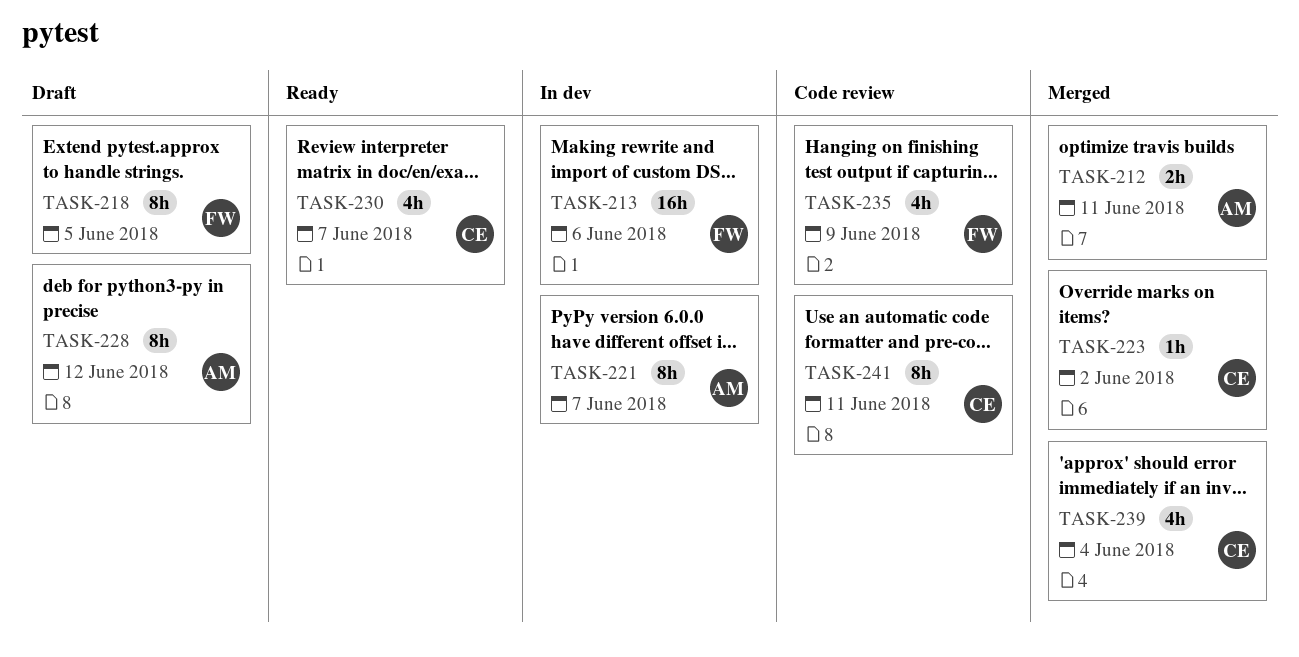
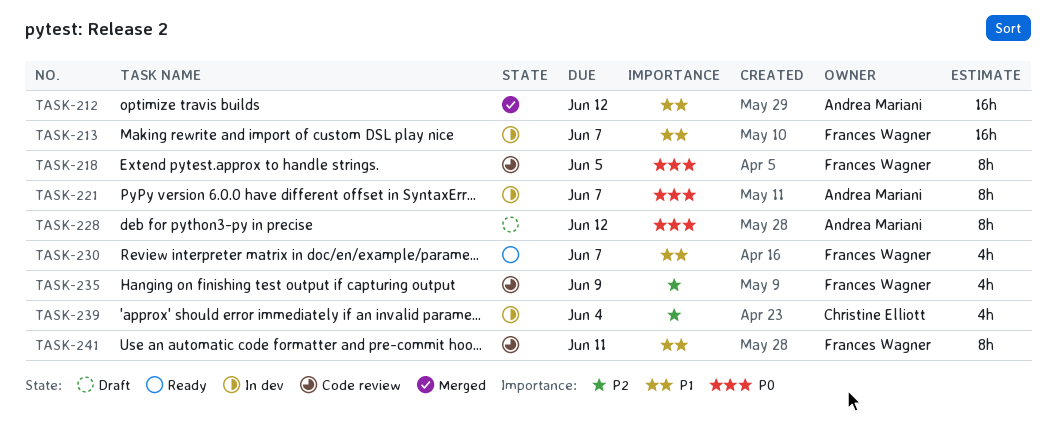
TASK-212, estimate: 2h -> 16h
TASK-212, due: Jun 11 -> Jun 12
TASK-213, due: Jun 6 -> Jun 7
TASK-218, status: Draft -> Code review
TASK-223: present -> none
TASK-230, owner: Christine Elliott -> Frances Wagner
TASK-239, status: Merged -> In dev
TASK-241, owner: Christine Elliott -> Frances Wagner

